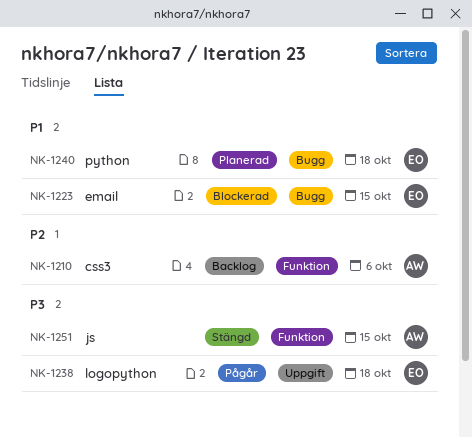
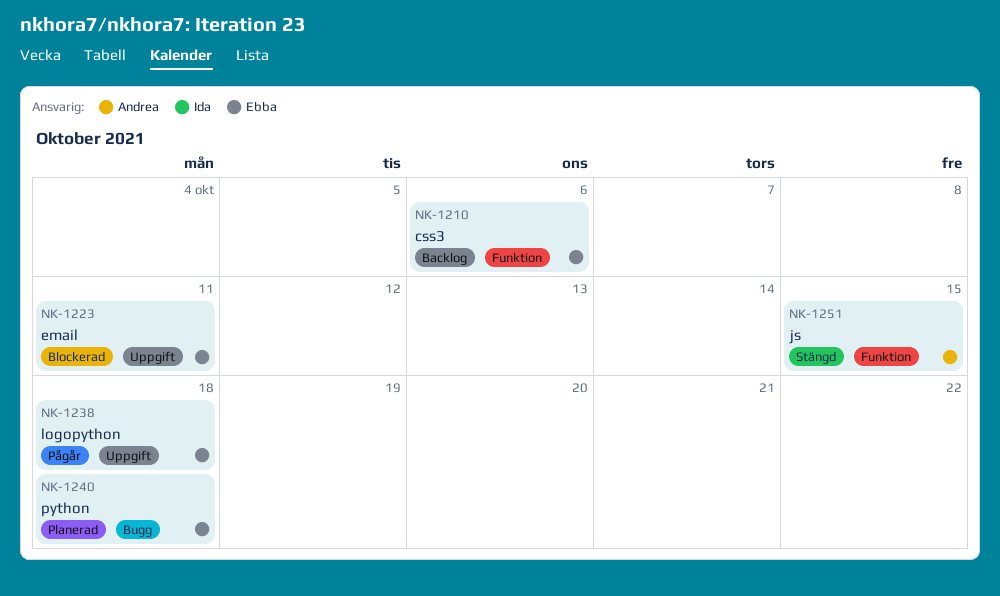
NK-1210, owner: Andrea -> Ebba
NK-1223, label: Bugg -> Uppgift
NK-1223, due: Oct 15 -> Oct 11

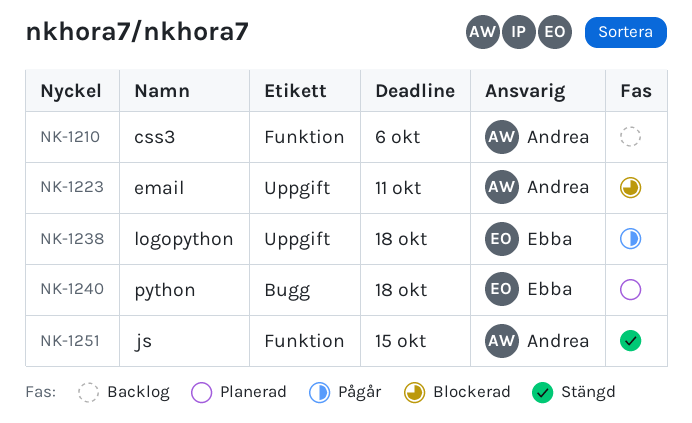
NK-1210, owner: Ebba -> Andrea
NK-1223, owner: Ebba -> Andrea

